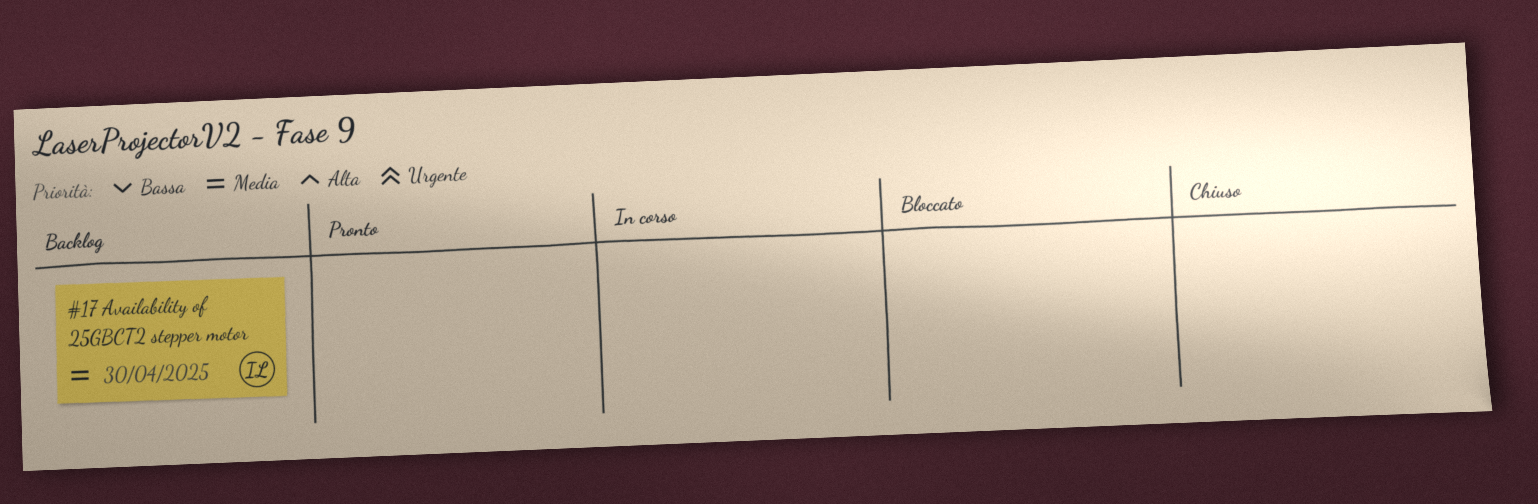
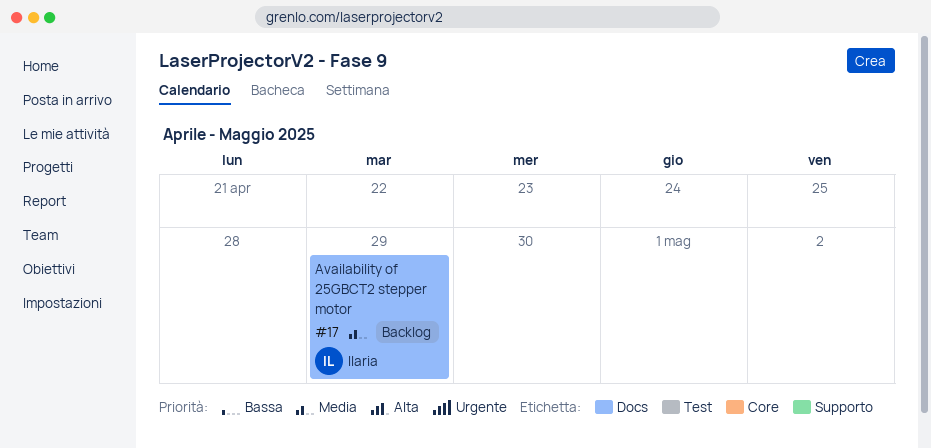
#17, due: Apr 30 -> Apr 29

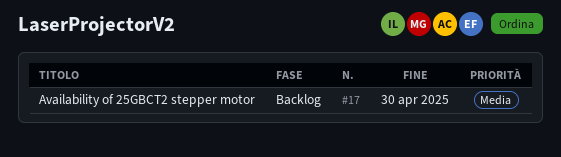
#17, due: Apr 29 -> Apr 30

